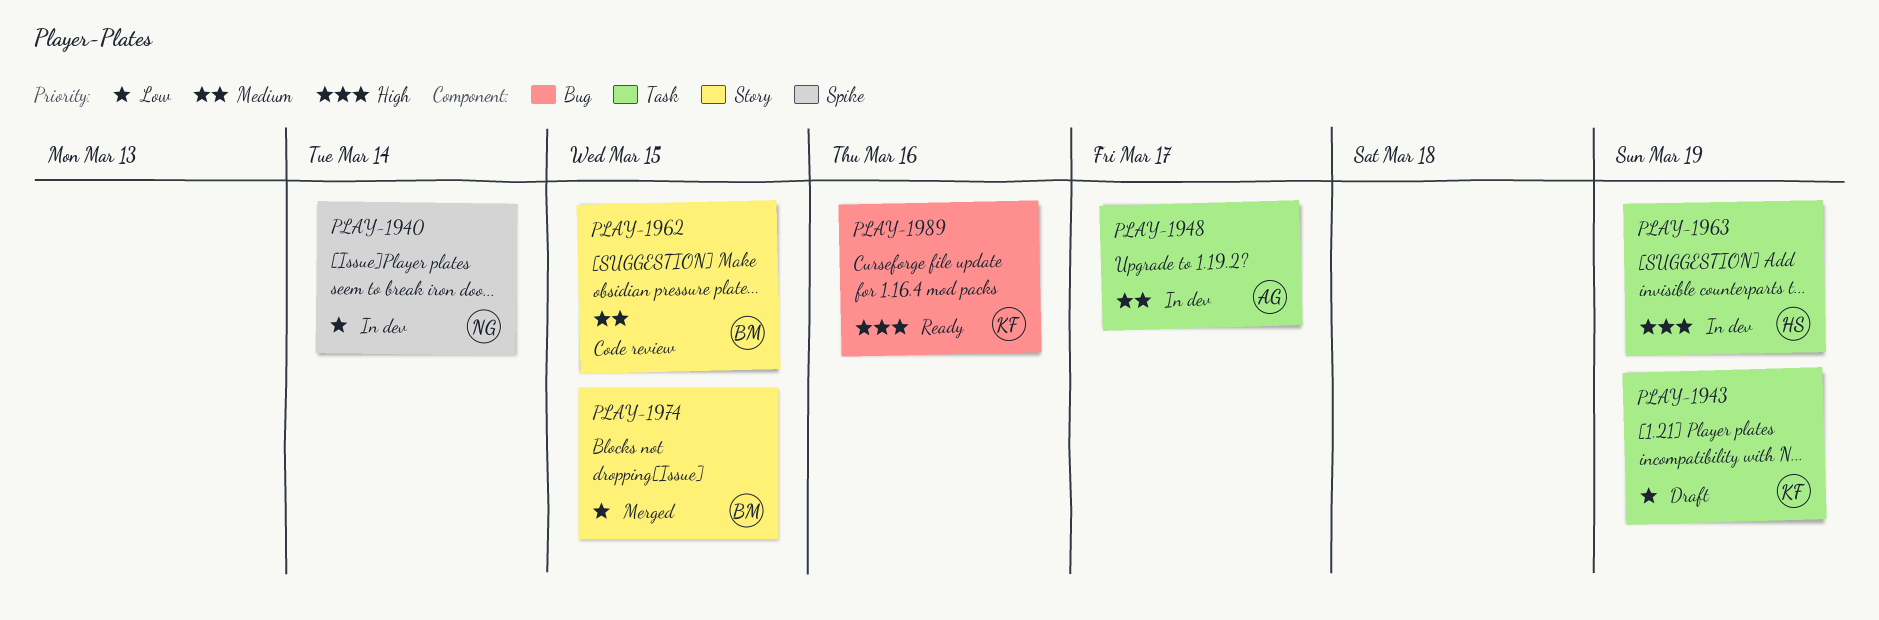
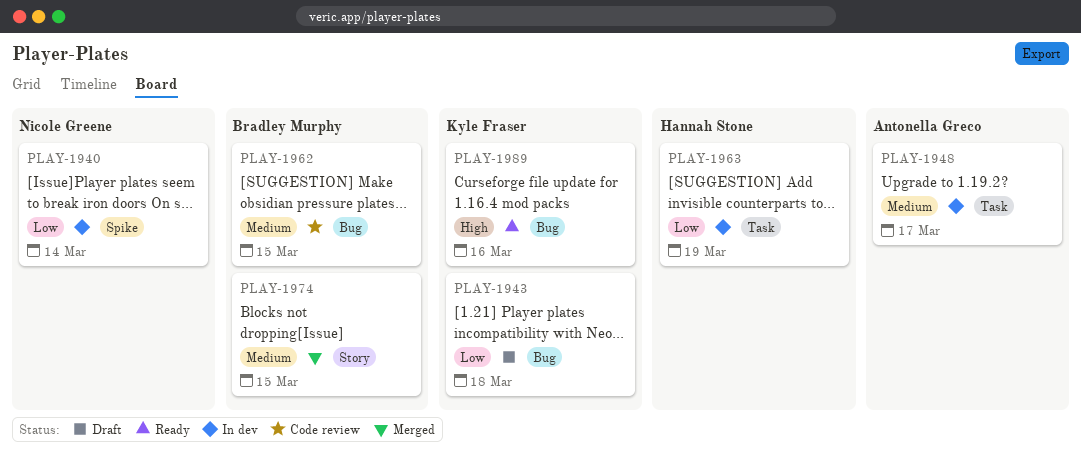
PLAY-1943, label: Task -> Bug
PLAY-1943, due: Mar 19 -> Mar 18
PLAY-1962, label: Story -> Bug
PLAY-1963, priority: High -> Low
PLAY-1974, priority: Low -> Medium

